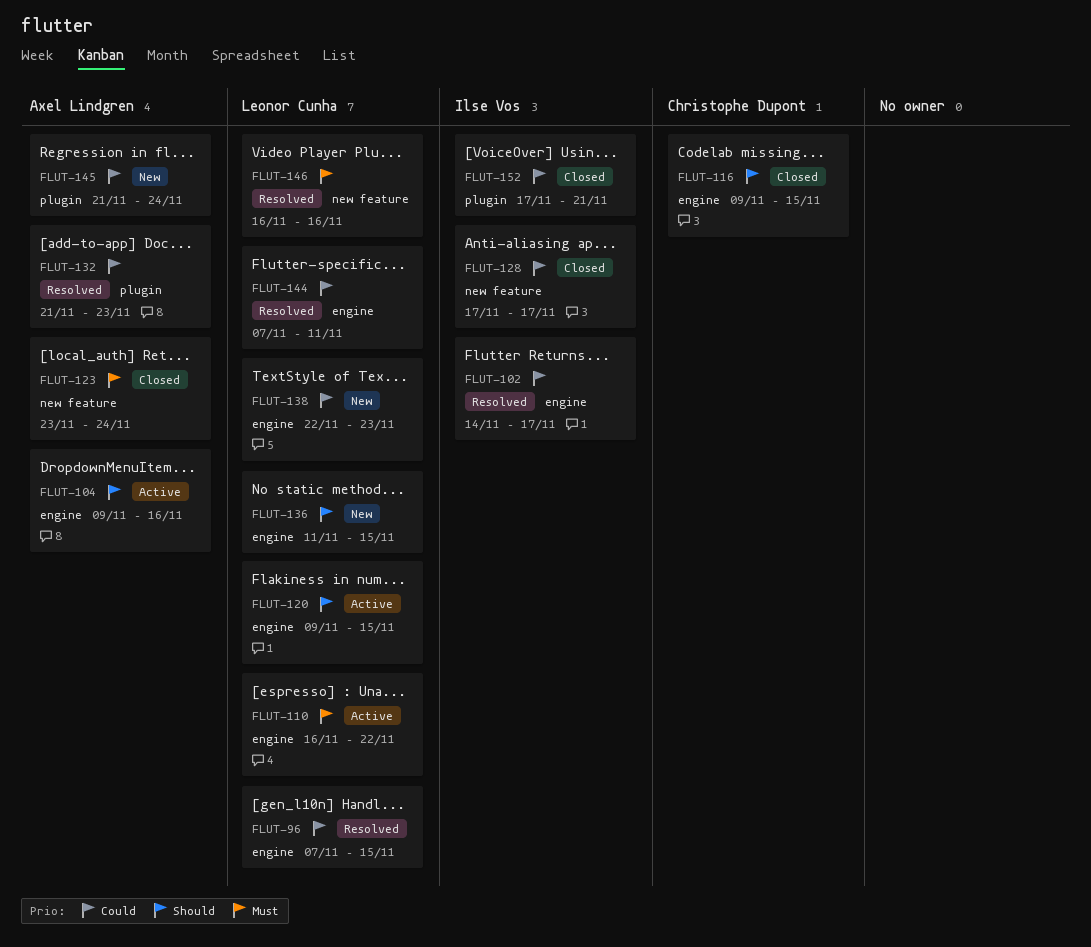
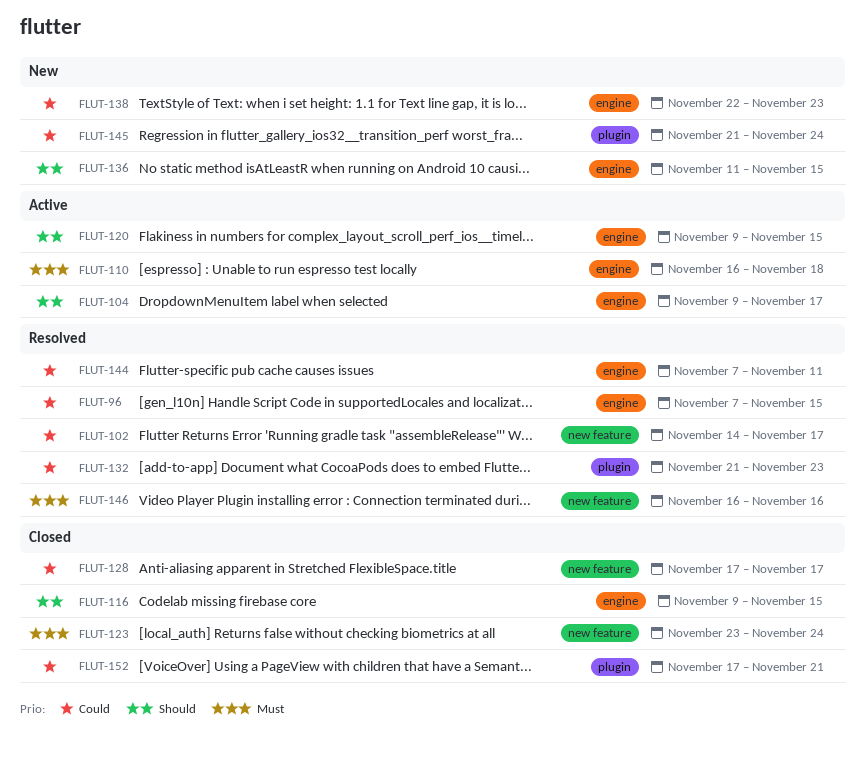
FLUT-102, label: engine -> new feature
FLUT-104, due: Nov 16 -> Nov 17
FLUT-110, due: Nov 22 -> Nov 18

